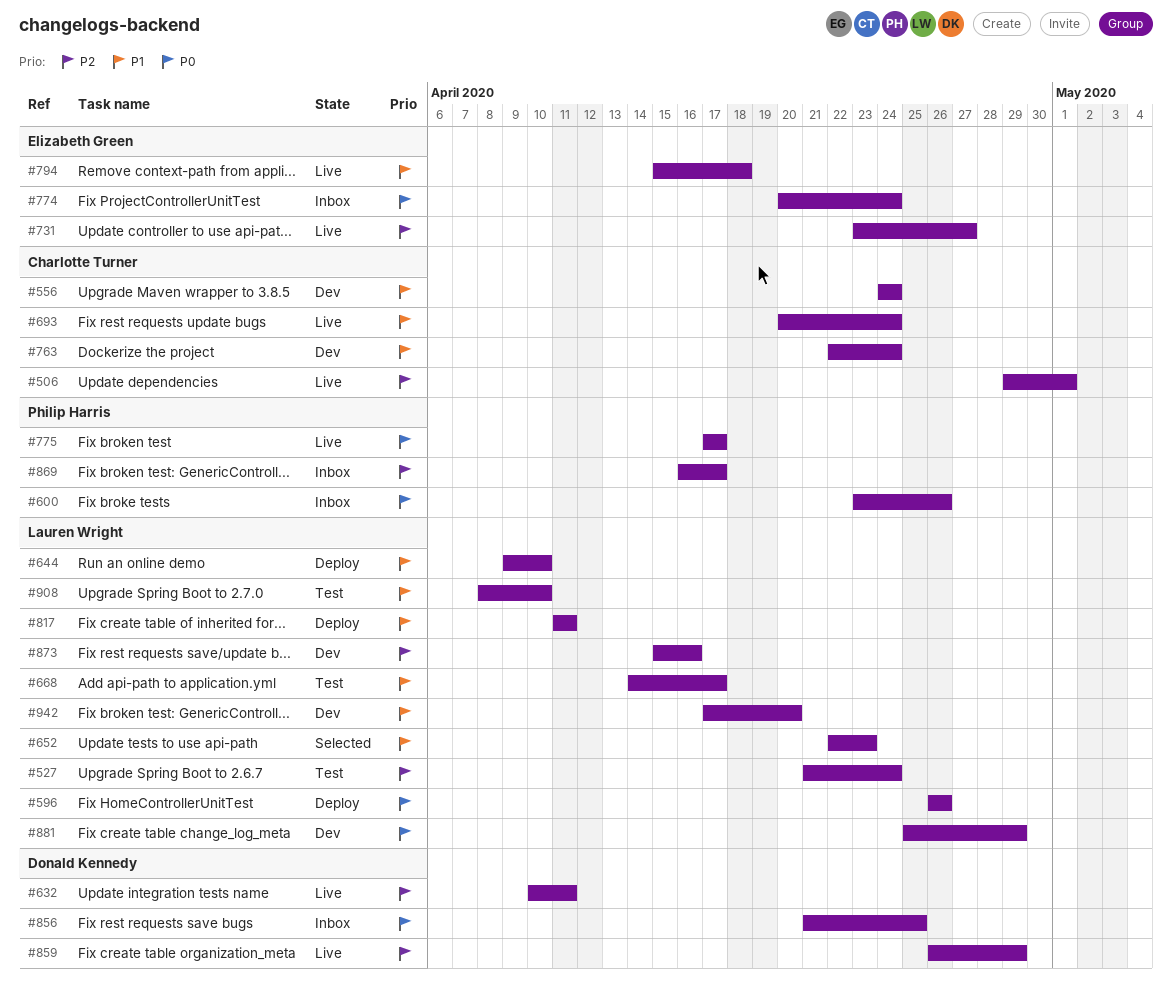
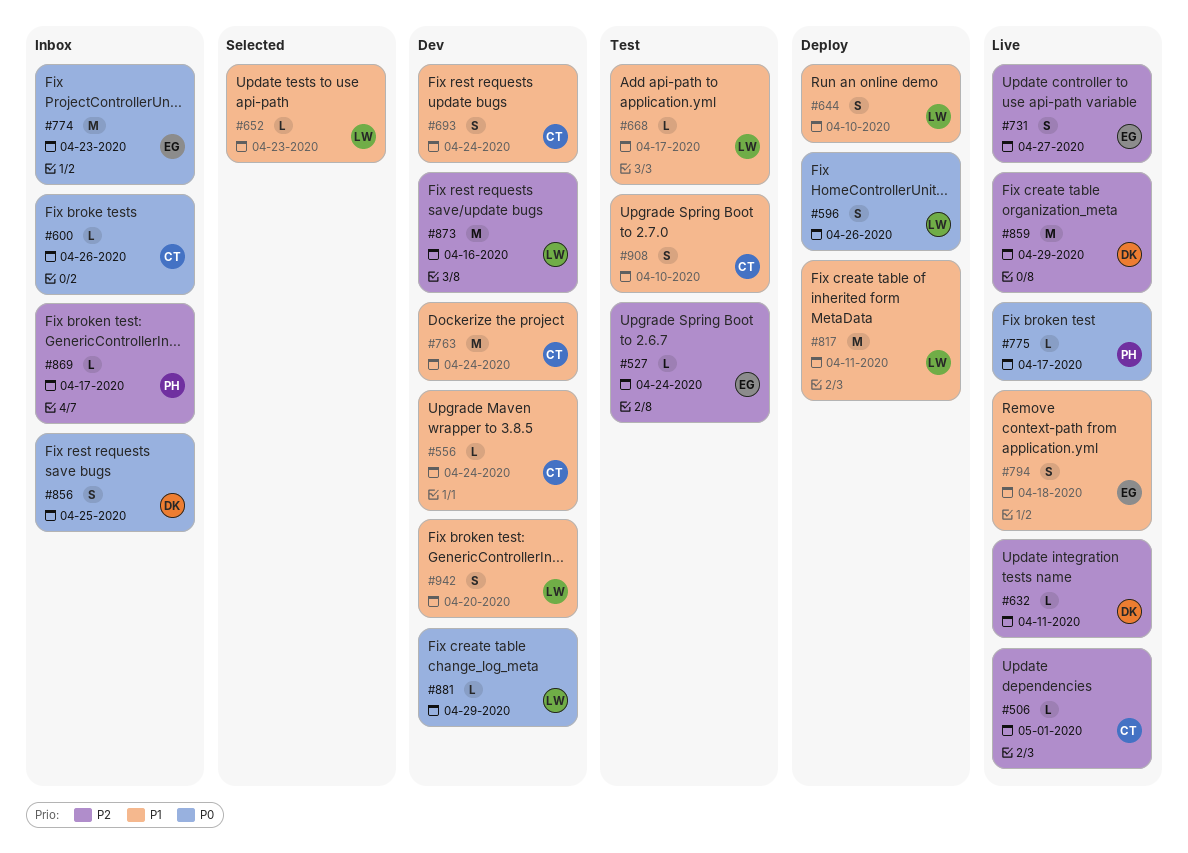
#527, owner: Lauren Wright -> Elizabeth Green
#600, owner: Philip Harris -> Charlotte Turner
#693, status: Live -> Dev
#774, due: Apr 24 -> Apr 23
#908, owner: Lauren Wright -> Charlotte Turner

